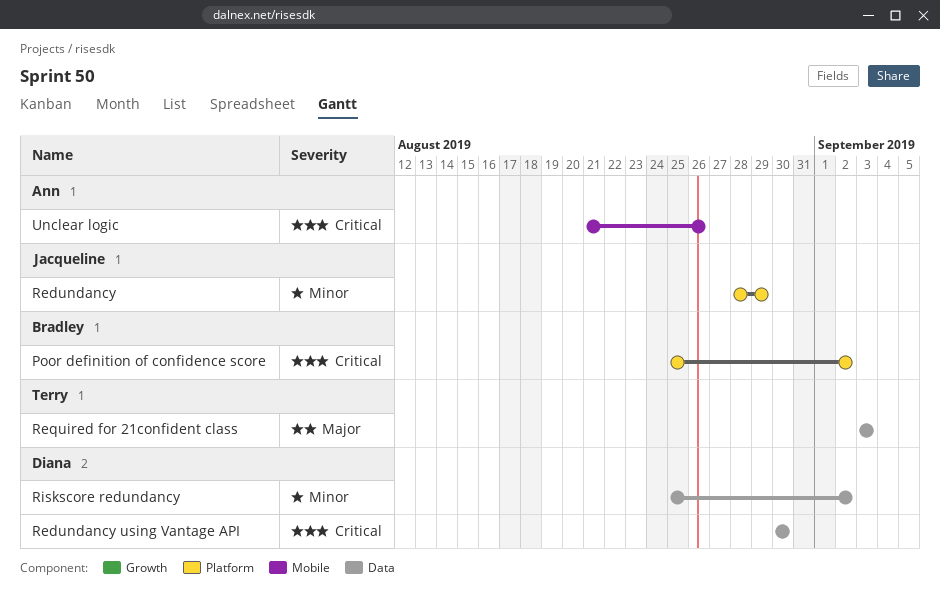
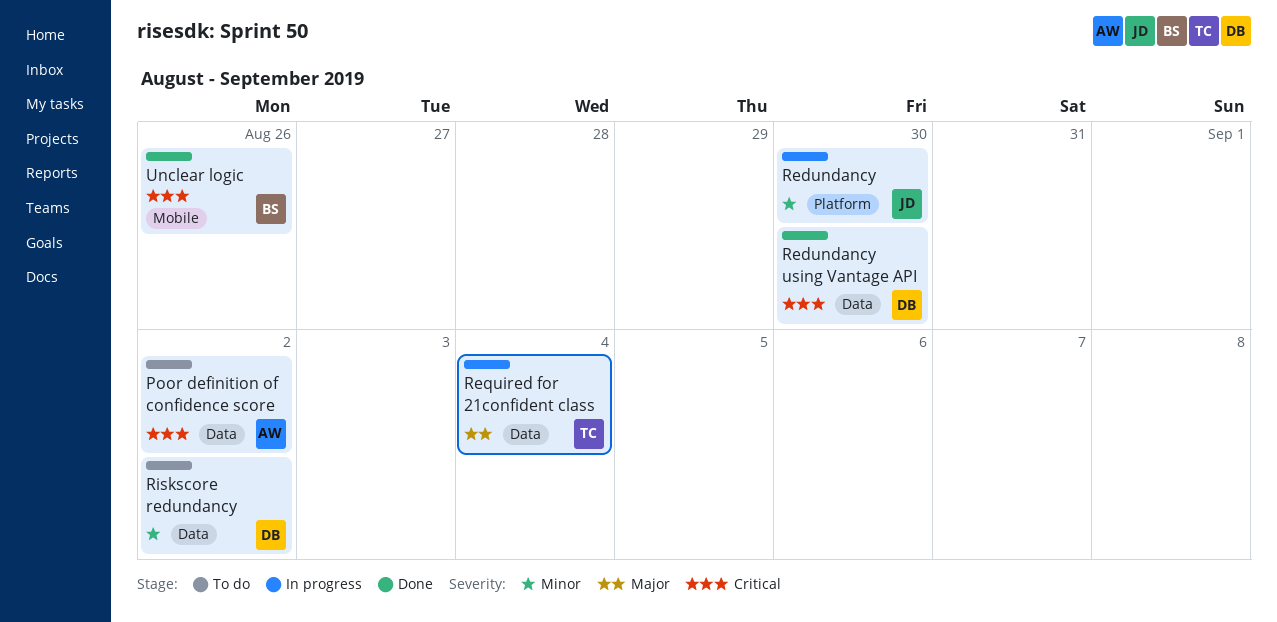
Poor definition of confidence score, owner: Bradley -> Ann
Poor definition of confidence score, label: Platform -> Data
Redundancy, due: Aug 29 -> Aug 30
Required for 21confident class, due: Sep 3 -> Sep 4
Unclear logic, owner: Ann -> Bradley

